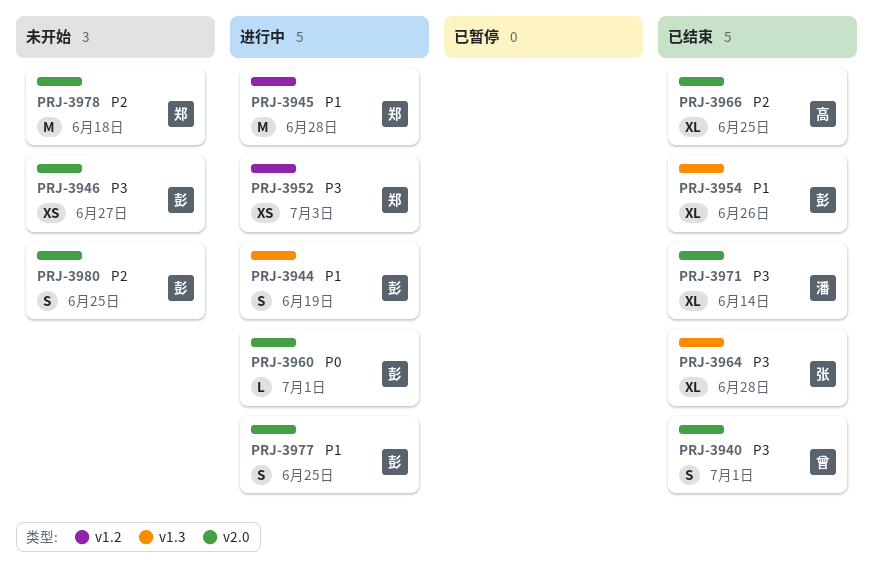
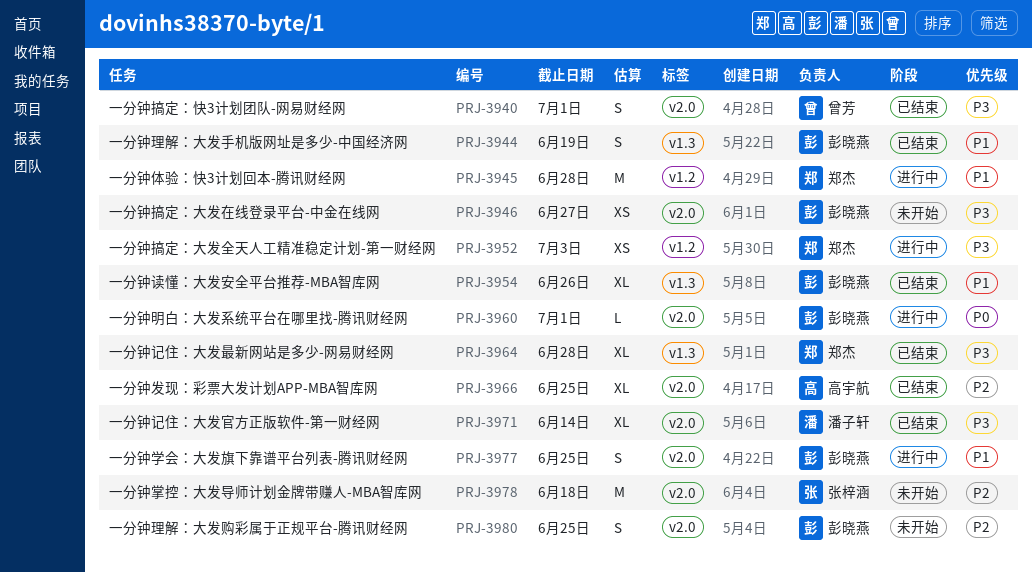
PRJ-3944, status: 进行中 -> 已结束
PRJ-3964, owner: 张梓涵 -> 郑杰
PRJ-3978, owner: 郑杰 -> 张梓涵

